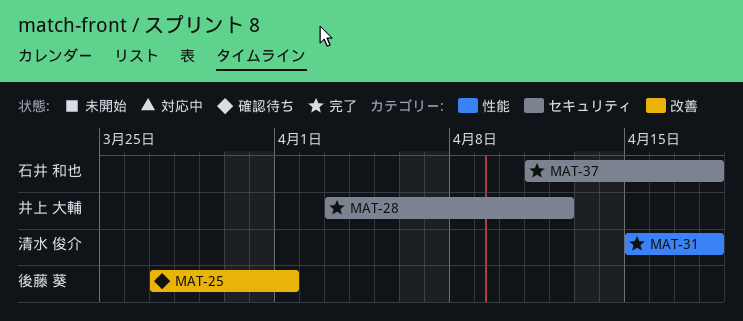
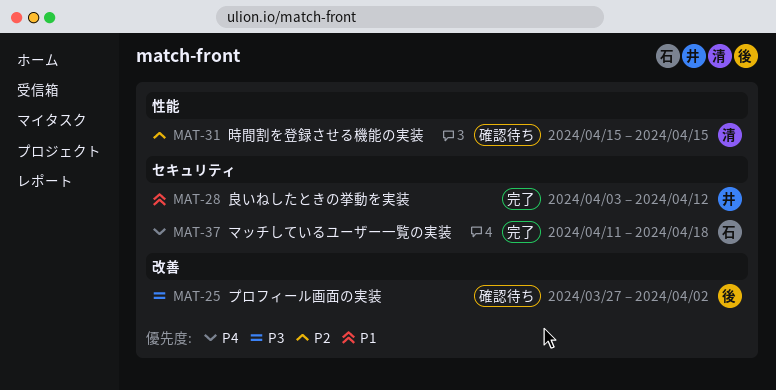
MAT-25, due: Apr 1 -> Apr 2
MAT-31, status: 完了 -> 確認待ち
MAT-31, due: Apr 18 -> Apr 15

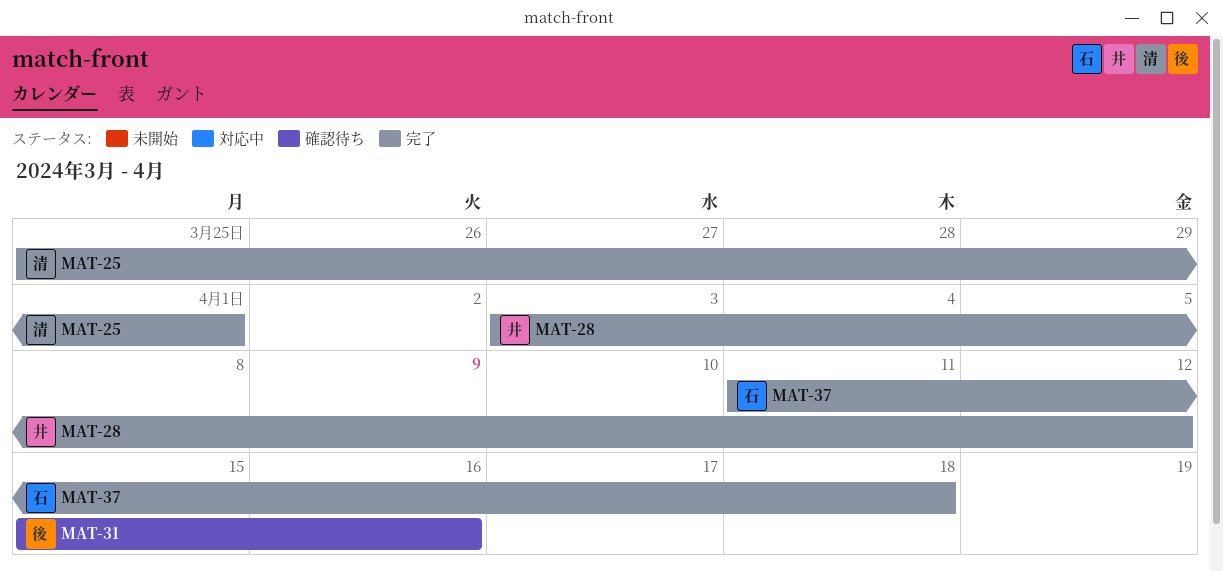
MAT-25, status: 確認待ち -> 完了
MAT-25, owner: 後 -> 清
MAT-25, start: Mar 27 -> Mar 25
MAT-25, due: Apr 2 -> Apr 1
MAT-31, owner: 清 -> 後
MAT-31, due: Apr 15 -> Apr 16

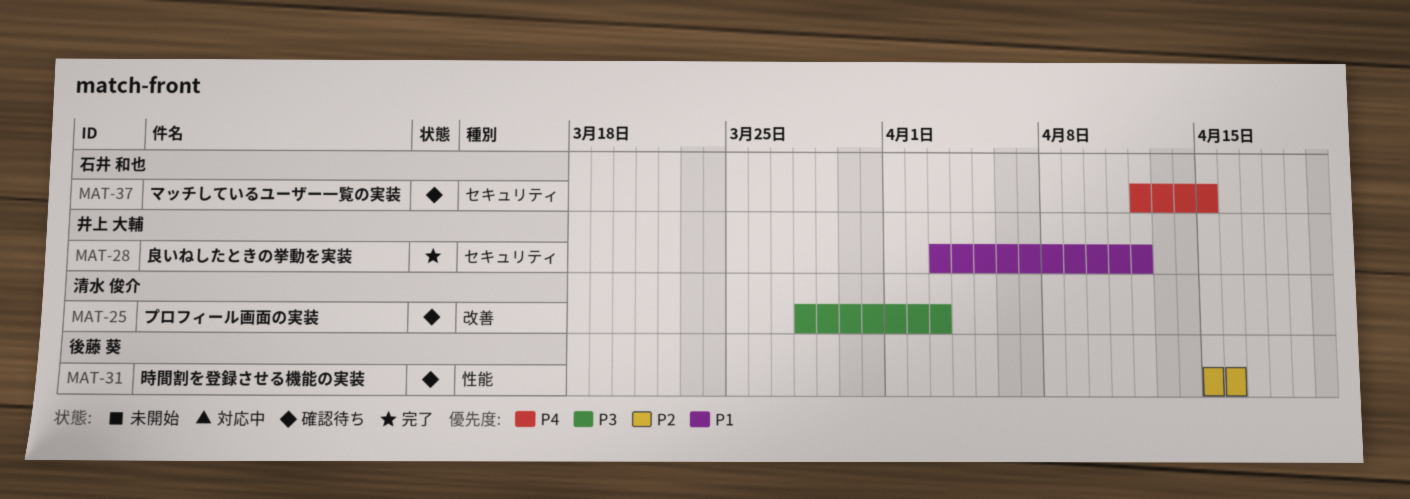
MAT-25, status: 完了 -> 確認待ち
MAT-25, start: Mar 25 -> Mar 28
MAT-25, due: Apr 1 -> Apr 3
MAT-37, status: 完了 -> 確認待ち
MAT-37, start: Apr 11 -> Apr 12
MAT-37, due: Apr 18 -> Apr 15

